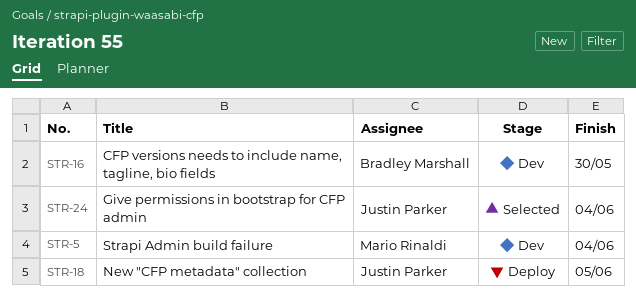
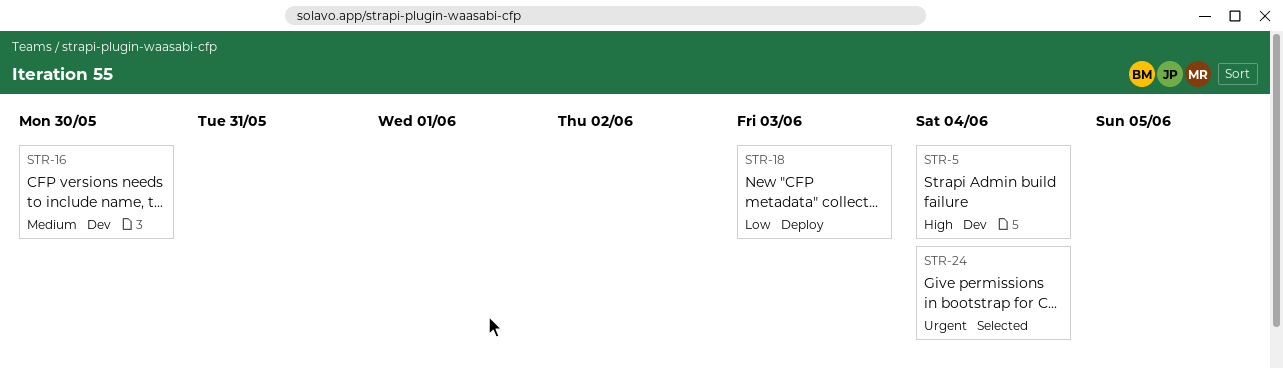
STR-18, due: Jun 5 -> Jun 3

